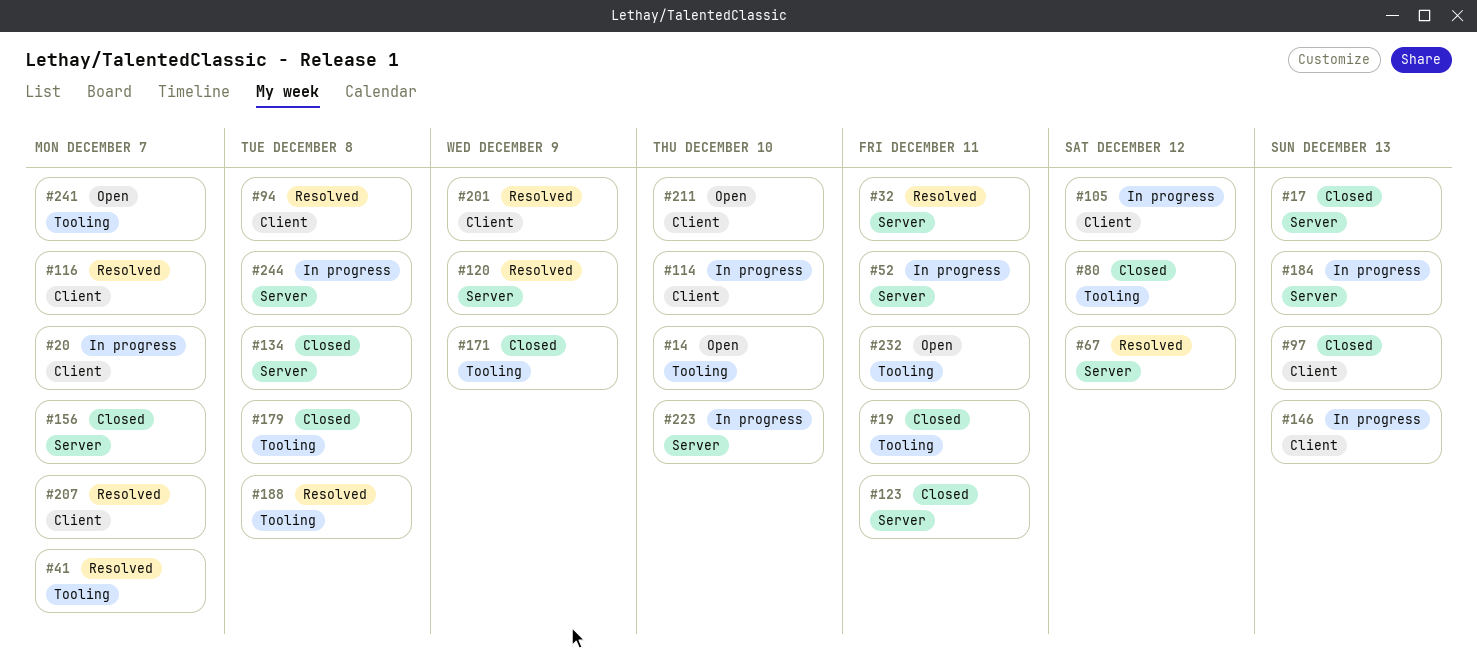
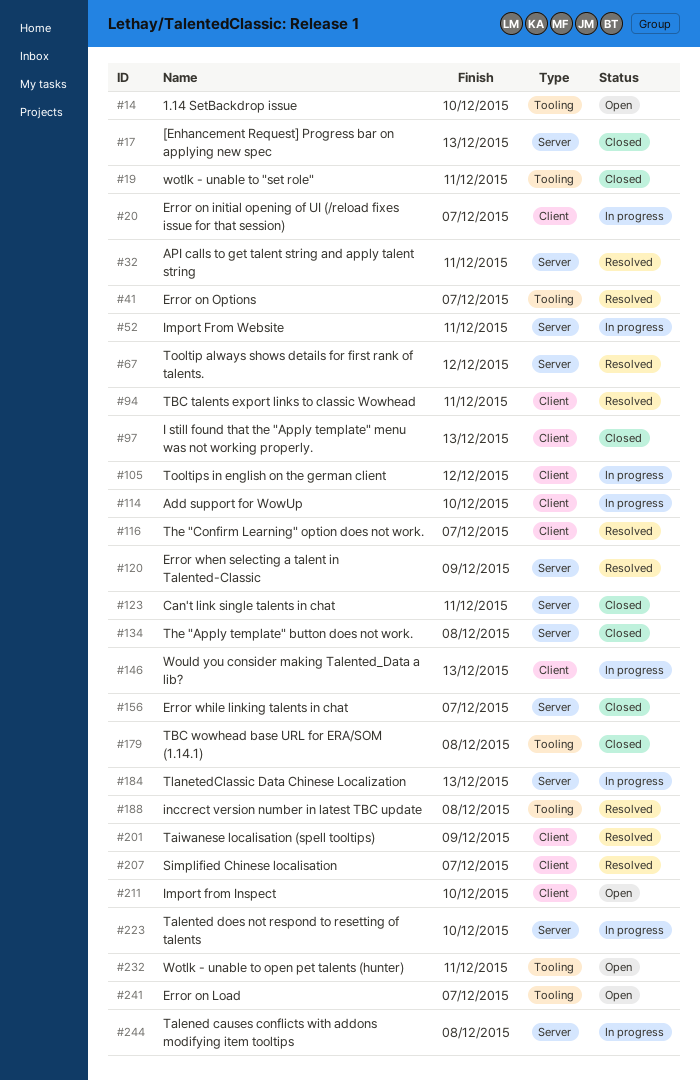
#80: present -> none
#94, due: Dec 8 -> Dec 11
#171: present -> none

